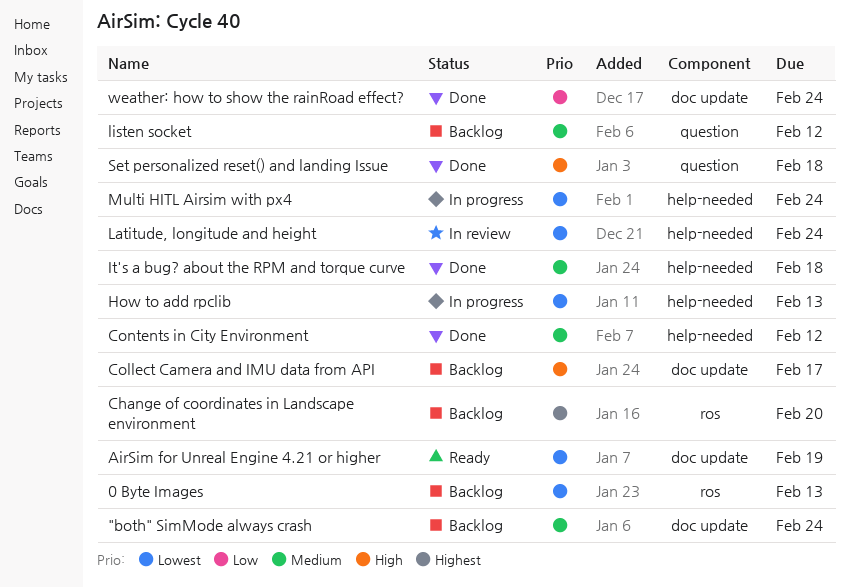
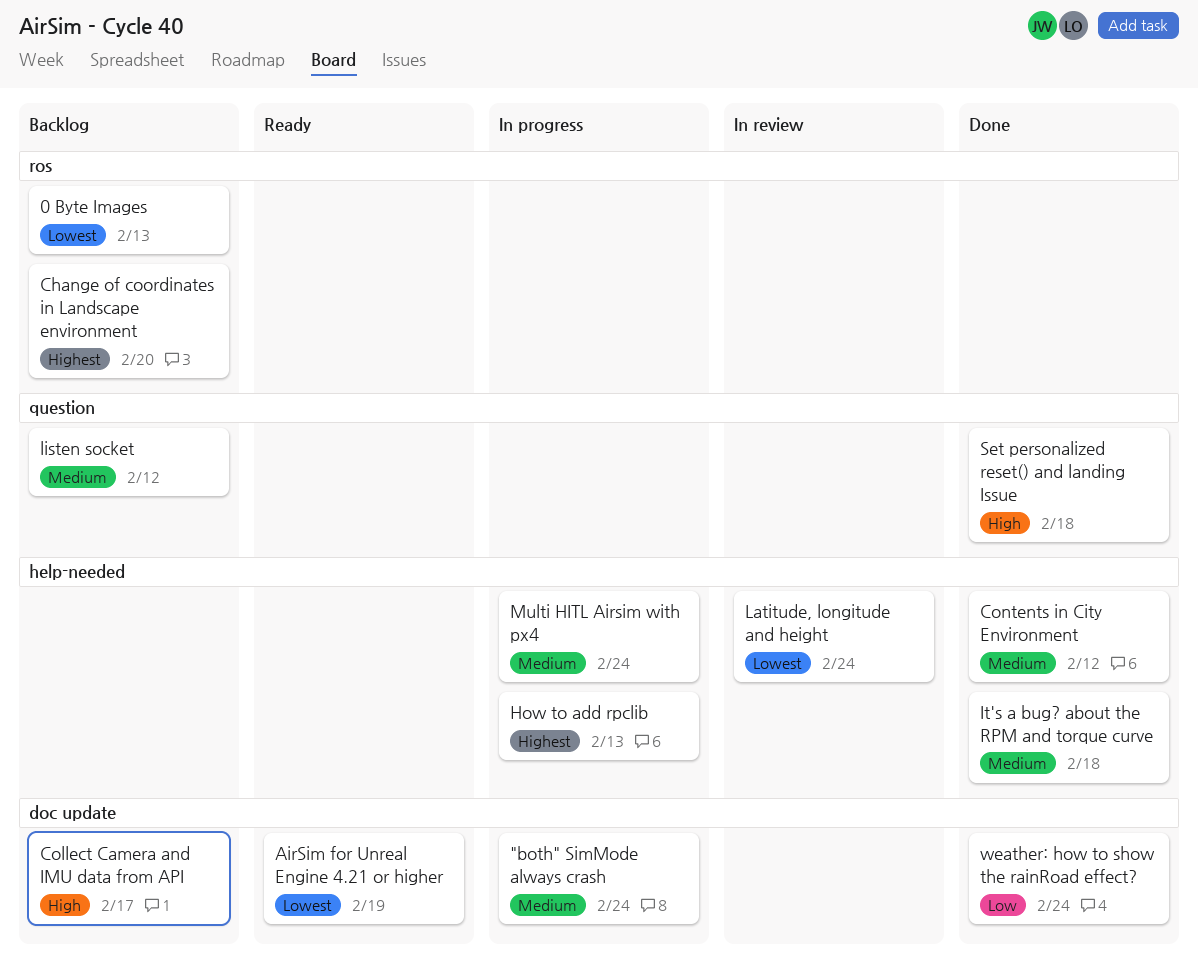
"both" SimMode always crash, status: Backlog -> In progress
How to add rpclib, priority: Lowest -> Highest
Multi HITL Airsim with px4, priority: Lowest -> Medium

